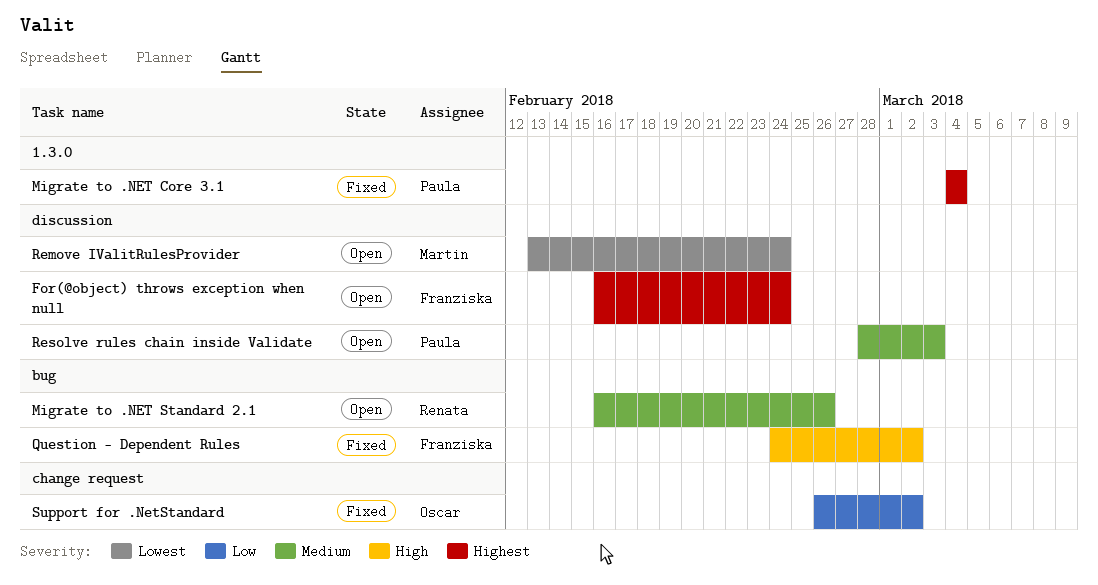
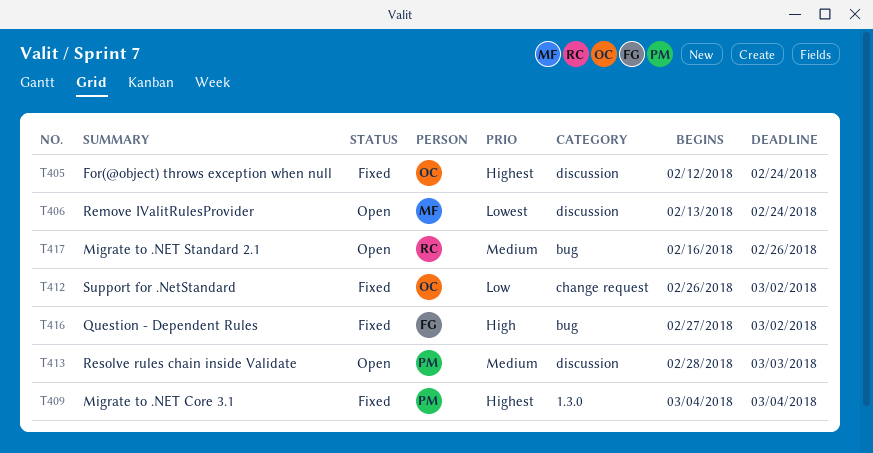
For(@object) throws exception when null, status: Open -> Fixed
For(@object) throws exception when null, owner: Franziska -> Oscar
For(@object) throws exception when null, start: Feb 16 -> Feb 12
Question - Dependent Rules, start: Feb 24 -> Feb 27

